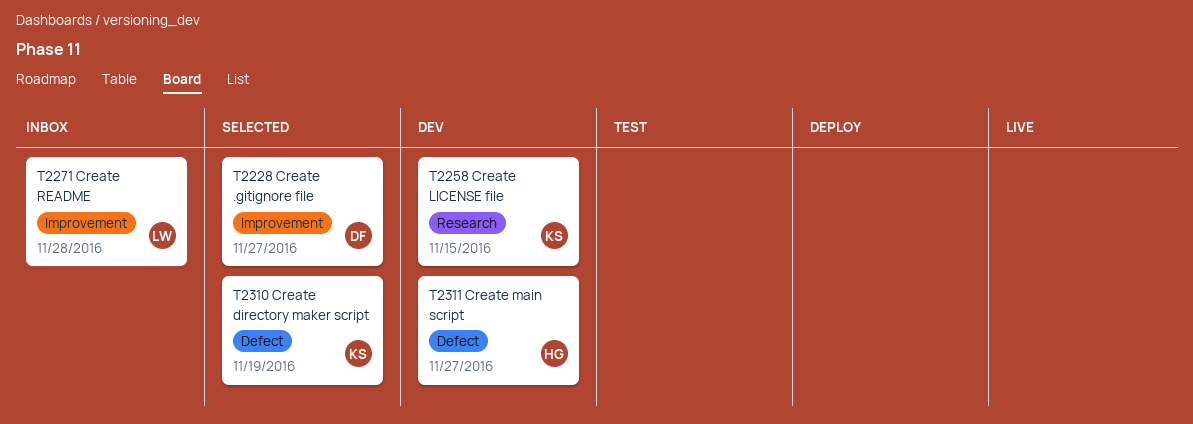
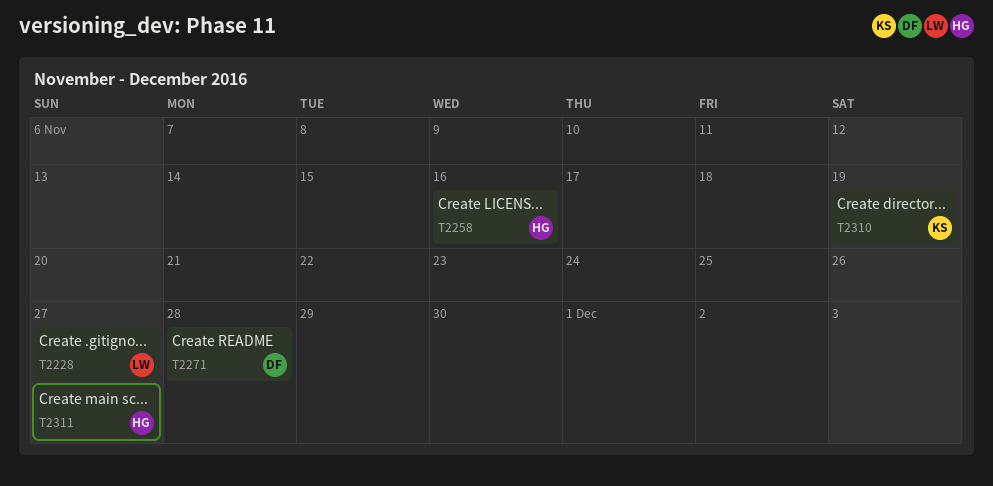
T2228, owner: DF -> LW
T2258, owner: KS -> HG
T2258, due: Nov 15 -> Nov 16
T2271, owner: LW -> DF

